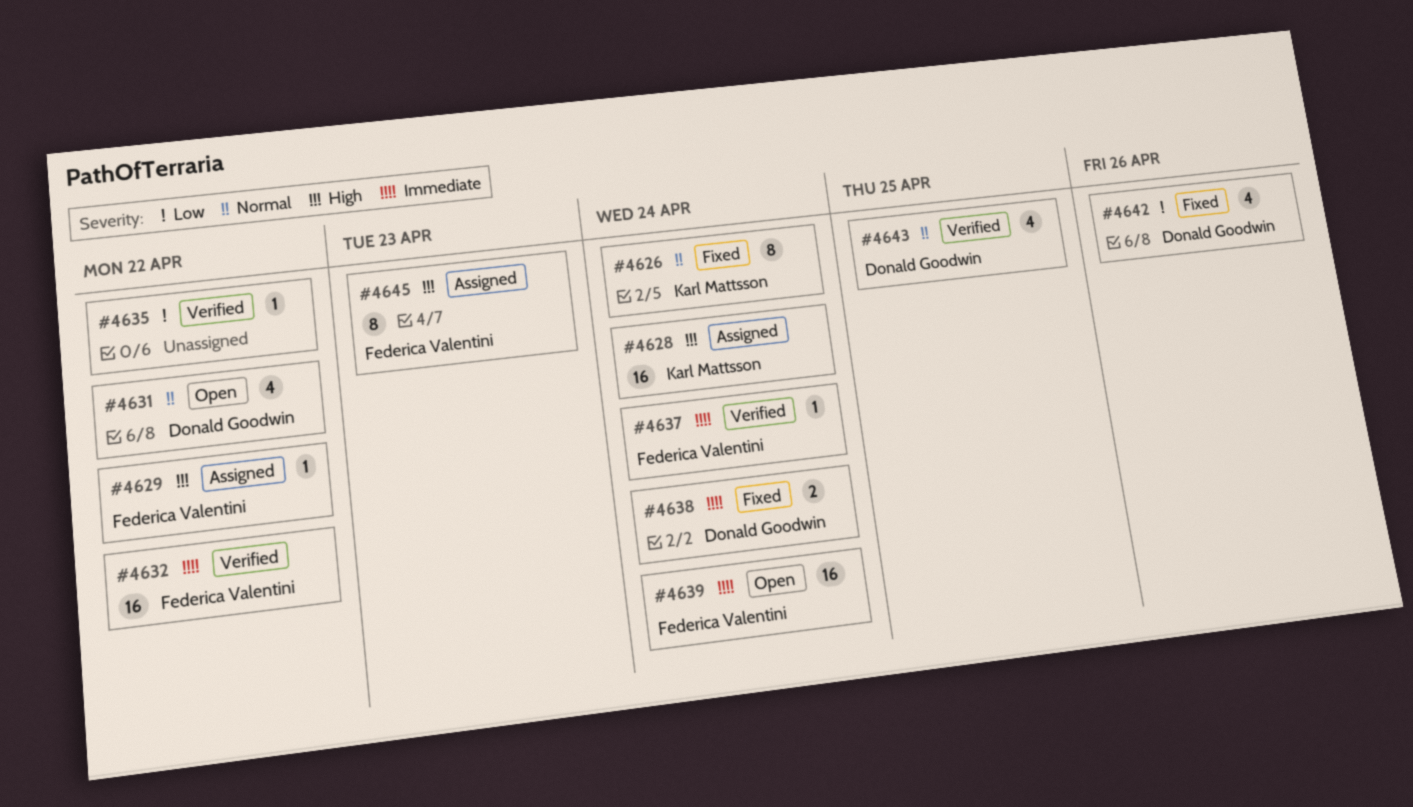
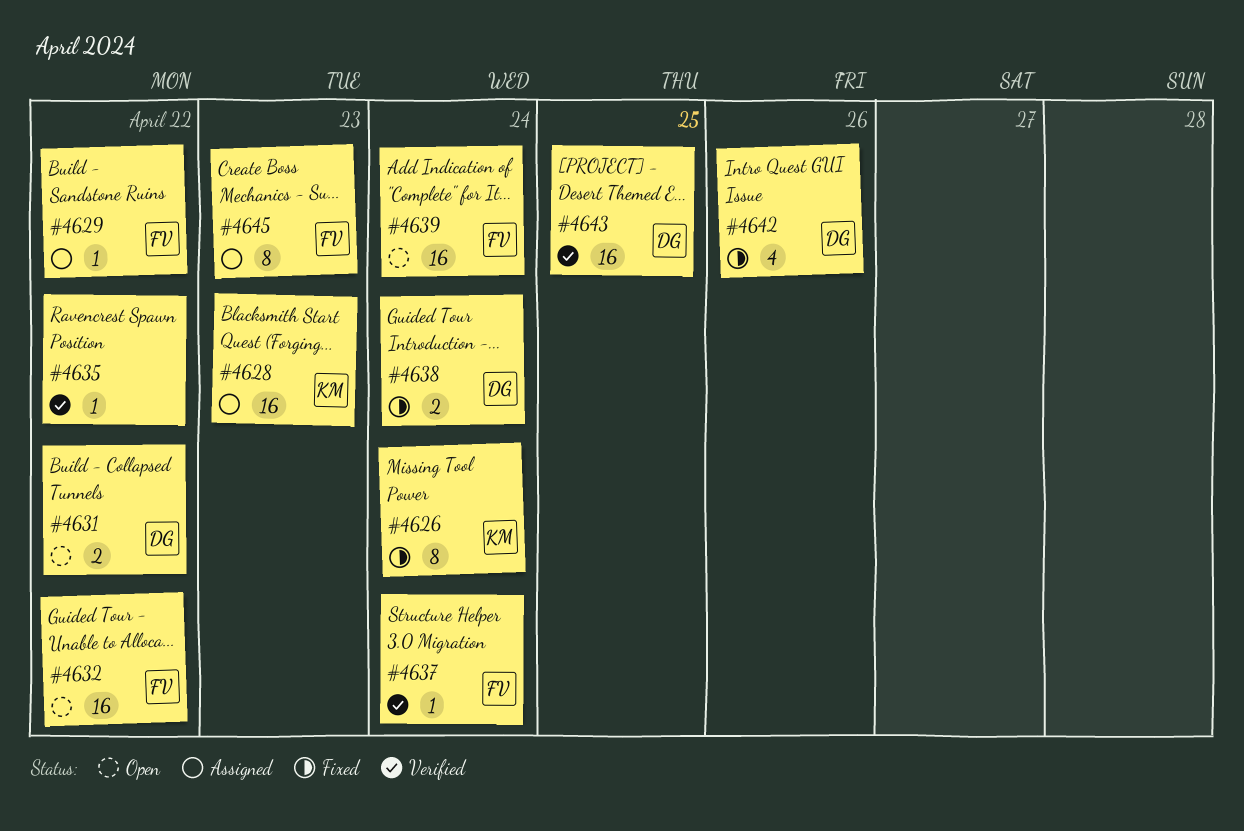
#4628, due: Apr 24 -> Apr 23
#4631, estimate: 4 -> 2
#4632, status: Verified -> Open
#4643, estimate: 4 -> 16

